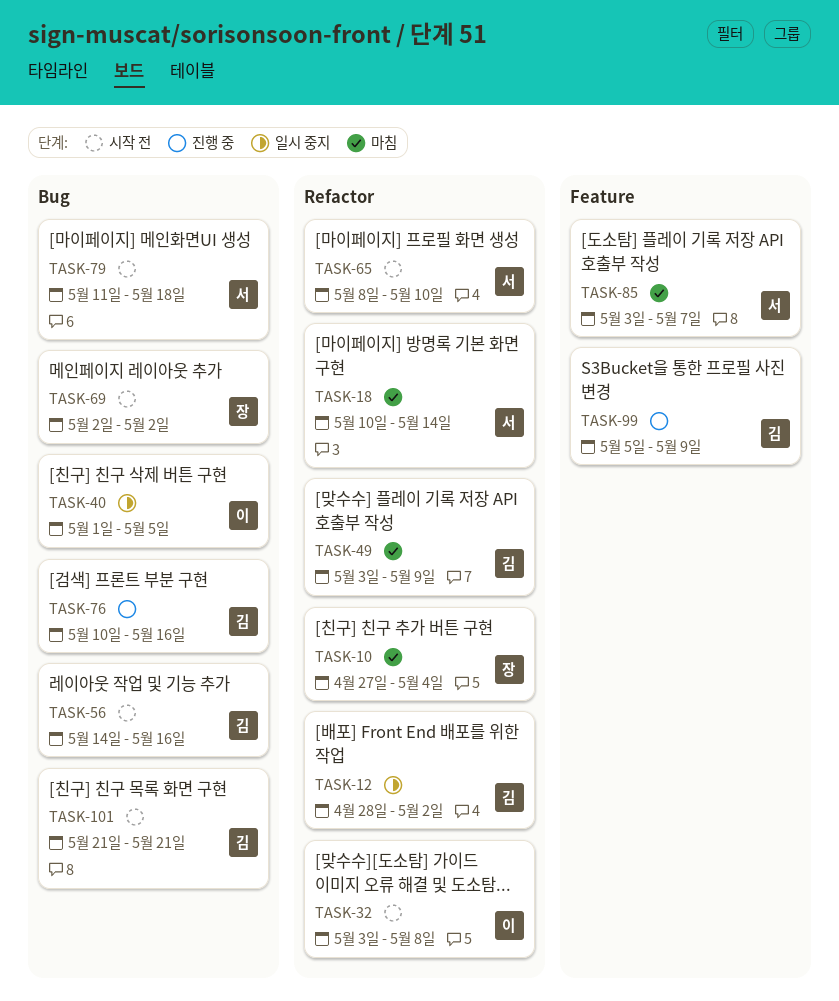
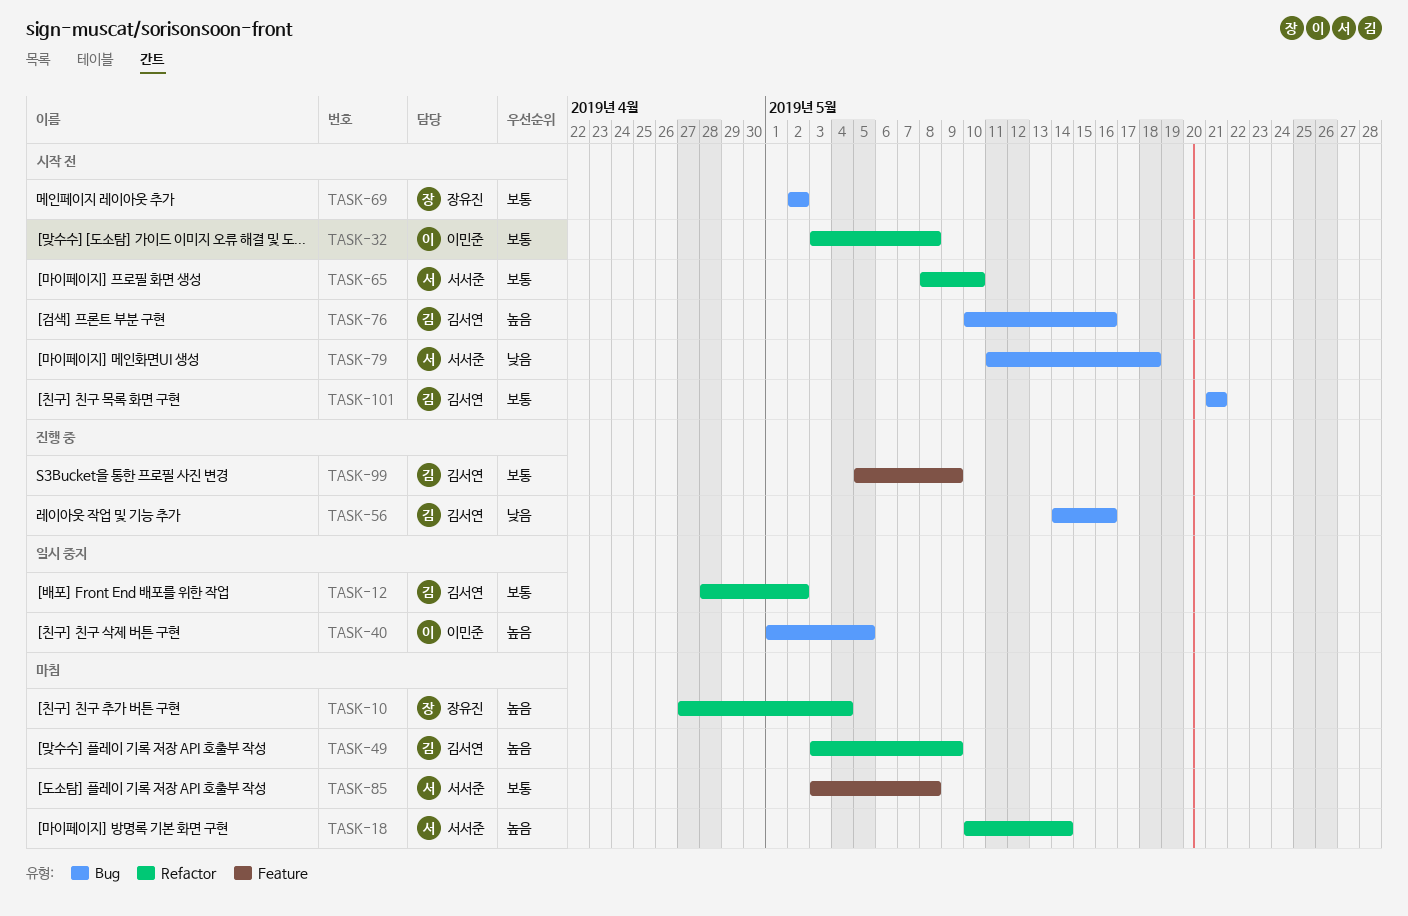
TASK-56, status: 시작 전 -> 진행 중
TASK-76, status: 진행 중 -> 시작 전
TASK-85, due: May 7 -> May 8

